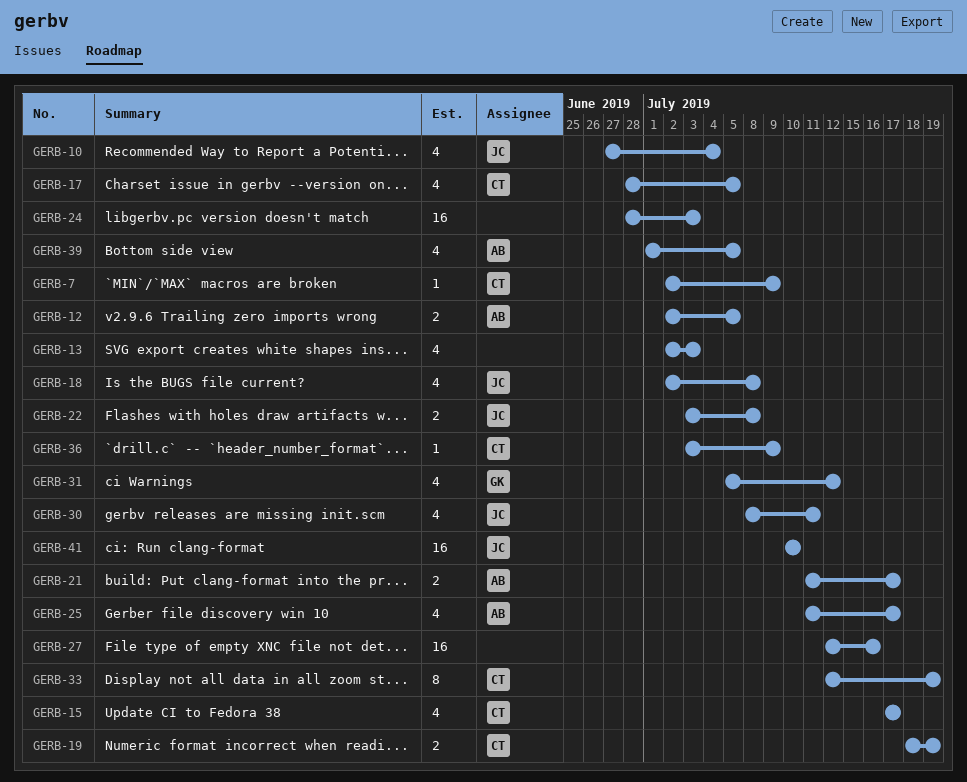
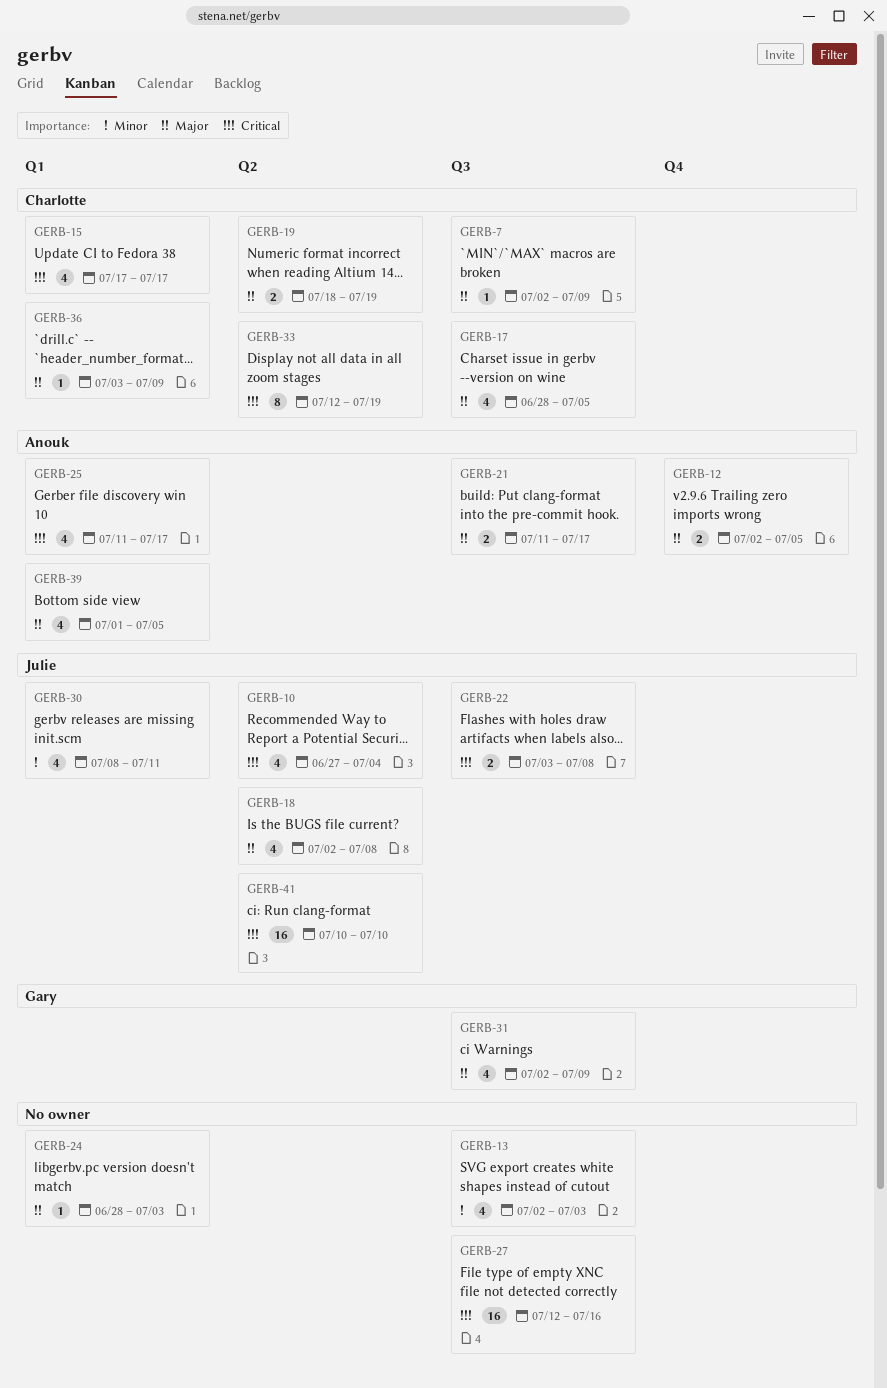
GERB-24, estimate: 16 -> 1
GERB-31, start: Jul 5 -> Jul 2
GERB-31, due: Jul 12 -> Jul 9

